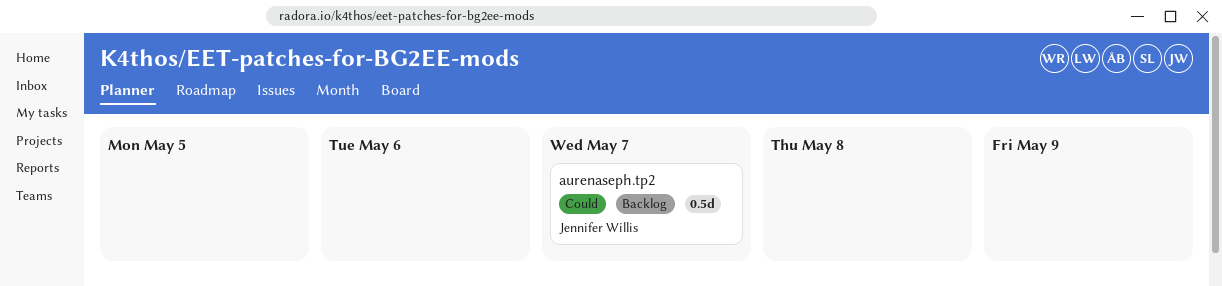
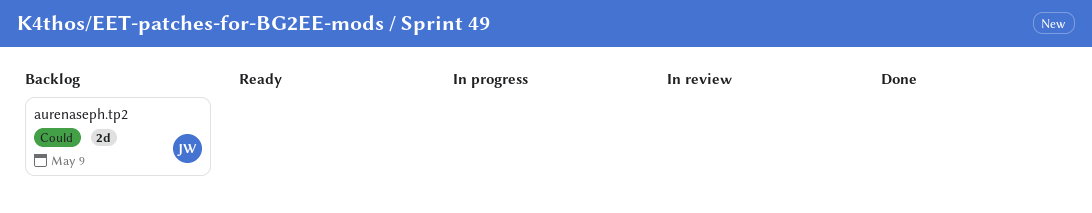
aurenaseph.tp2, estimate: 0.5d -> 2d
aurenaseph.tp2, due: May 7 -> May 9

